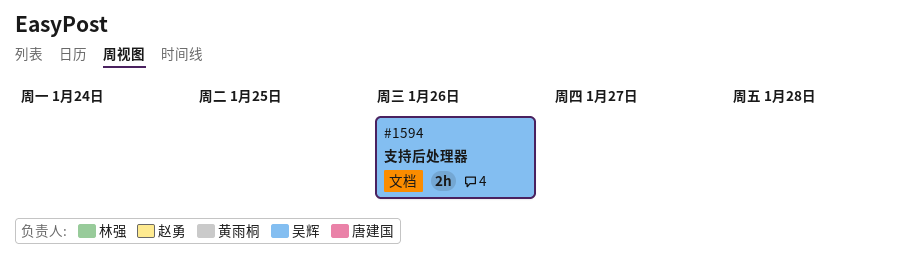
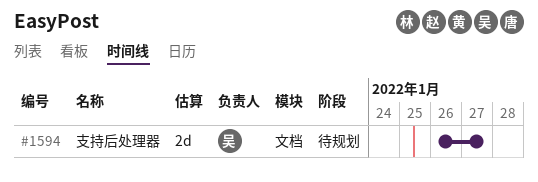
#1594, estimate: 2h -> 2d
#1594, due: Jan 26 -> Jan 27

